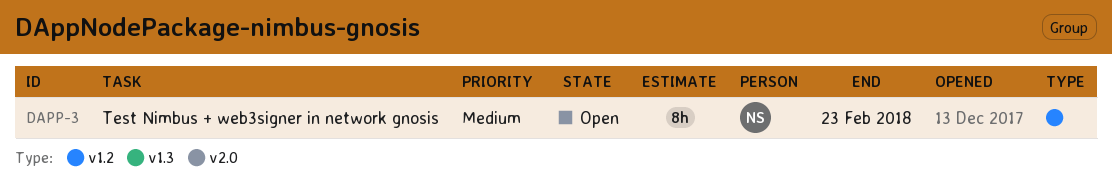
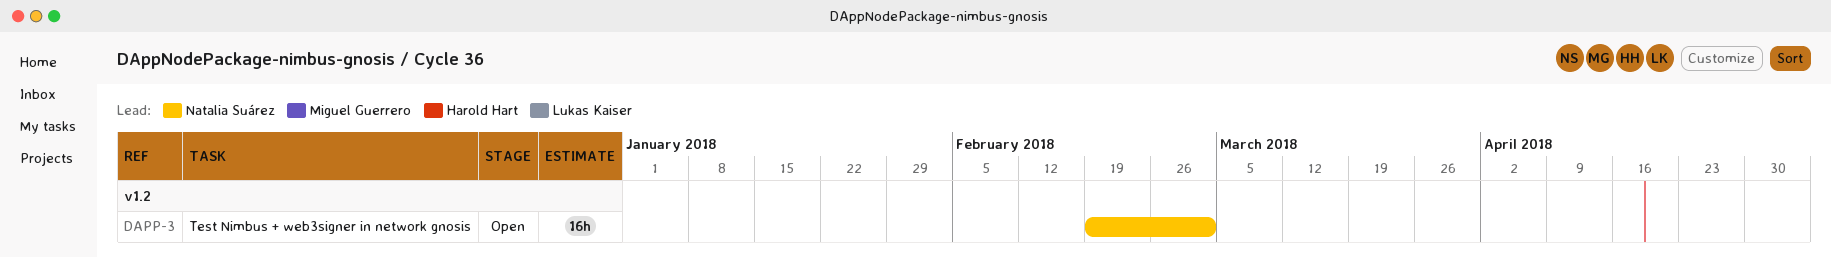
DAPP-3, estimate: 8h -> 16h
DAPP-3, due: Feb 23 -> Mar 2

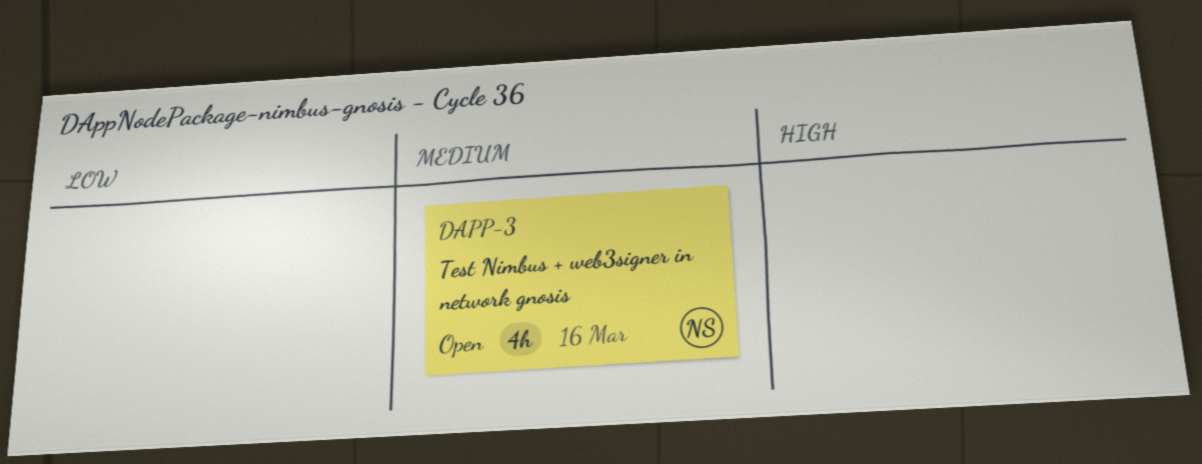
DAPP-3, estimate: 16h -> 4h
DAPP-3, due: Mar 2 -> Mar 16

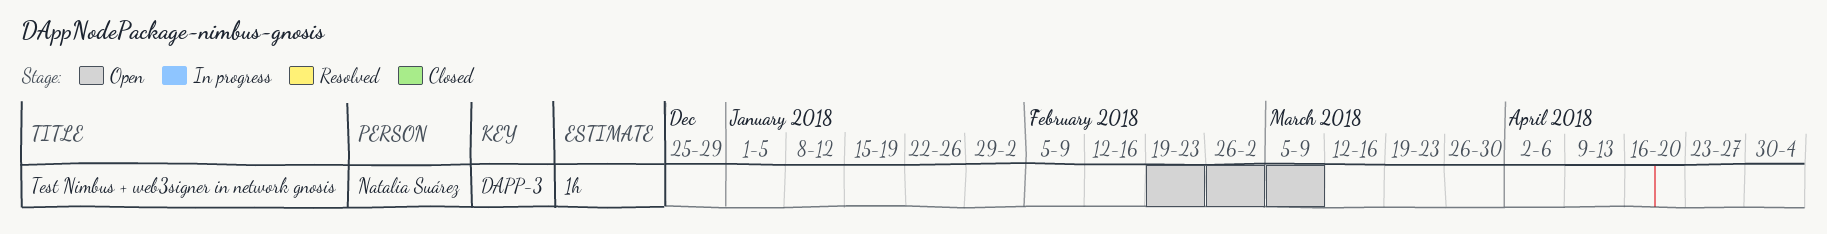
DAPP-3, estimate: 4h -> 1h
DAPP-3, due: Mar 16 -> Mar 9

